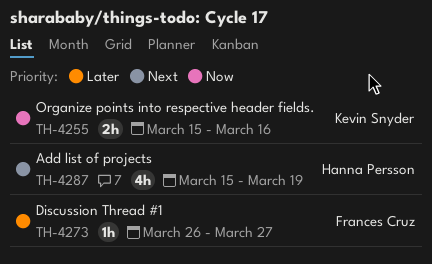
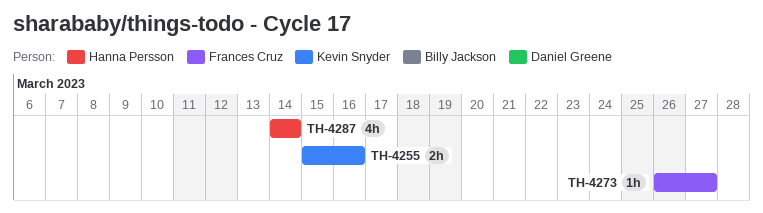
TH-4287, start: Mar 15 -> Mar 14
TH-4287, due: Mar 19 -> Mar 14

